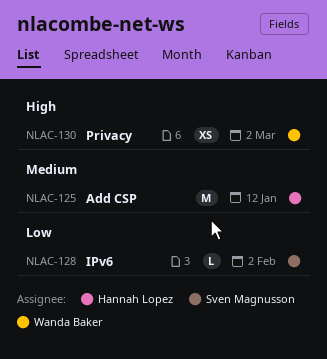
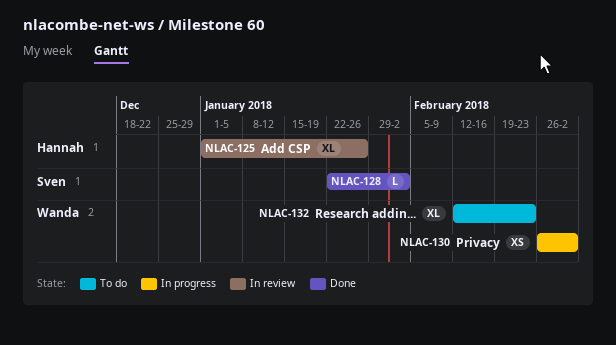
NLAC-125, estimate: M -> XL
NLAC-125, due: Jan 12 -> Jan 26
NLAC-132: none -> present

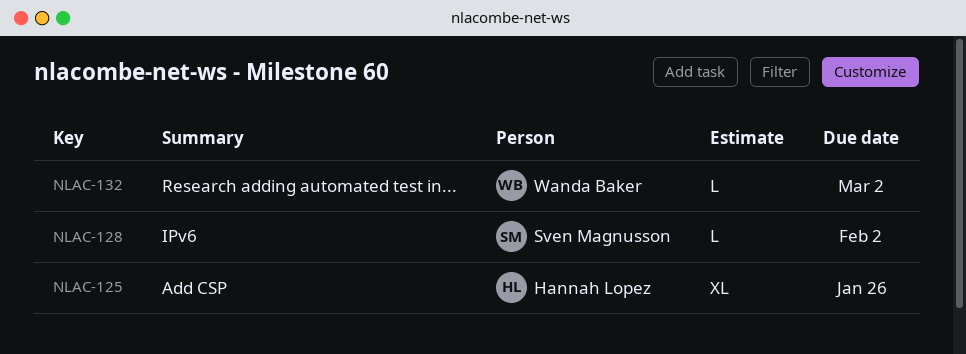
NLAC-130: present -> none
NLAC-132, estimate: XL -> L
NLAC-132, due: Feb 23 -> Mar 2

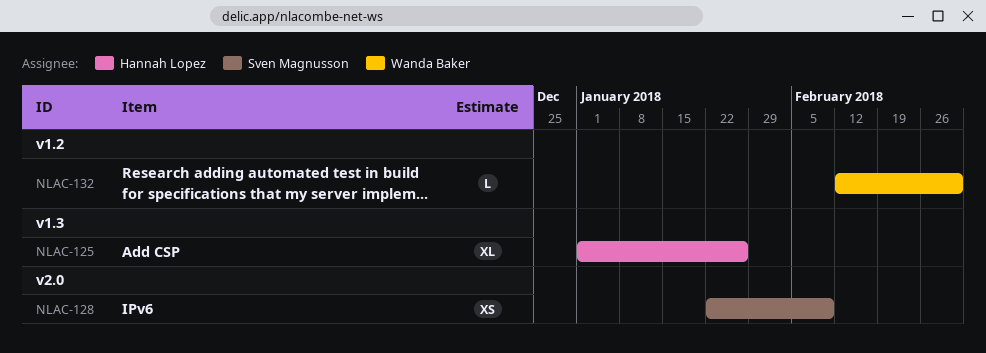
NLAC-128, estimate: L -> XS
NLAC-128, due: Feb 2 -> Feb 9

